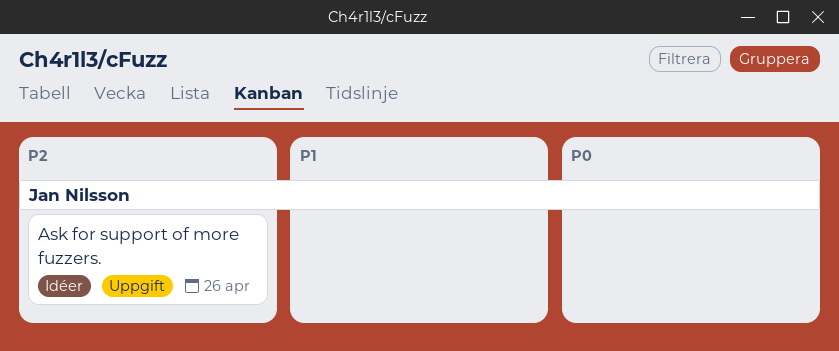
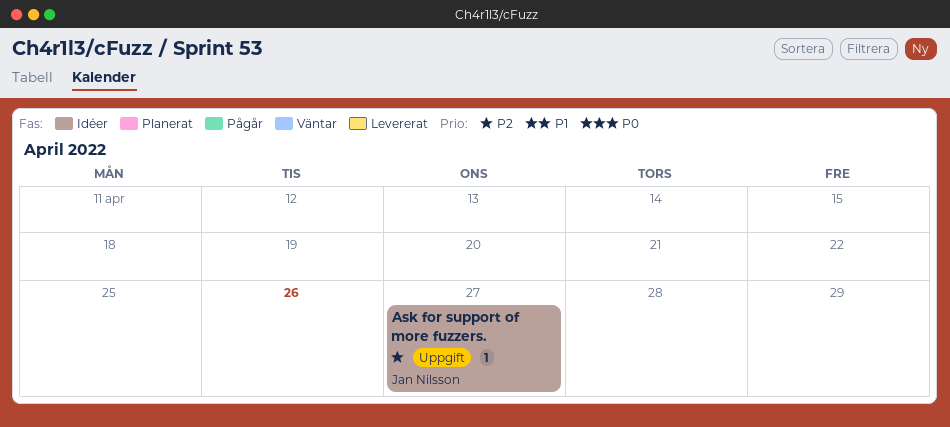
Ask for support of more fuzzers., due: Apr 26 -> Apr 27

